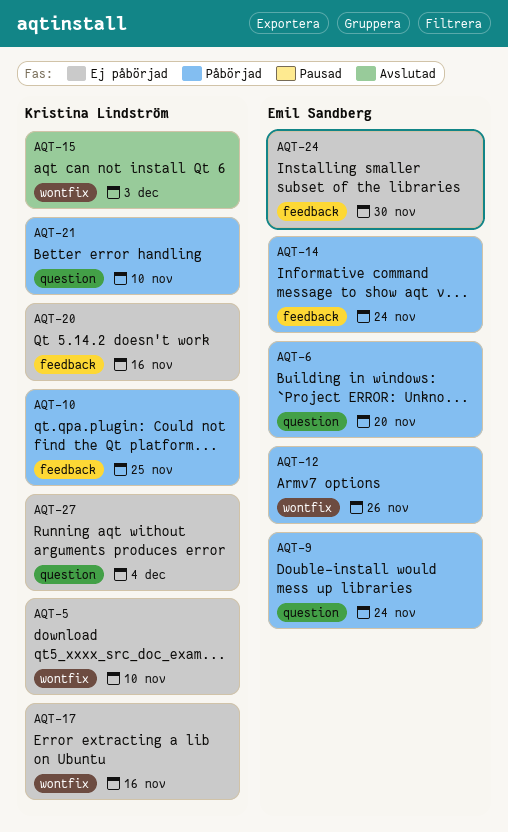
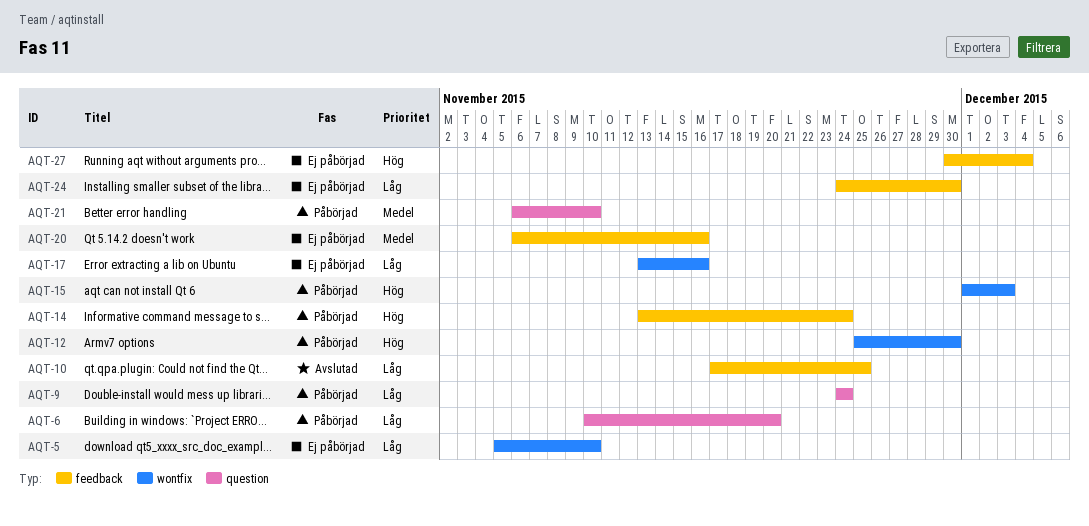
AQT-10, status: Påbörjad -> Avslutad
AQT-12, due: Nov 26 -> Nov 30
AQT-15, status: Avslutad -> Påbörjad
AQT-27, label: question -> feedback

